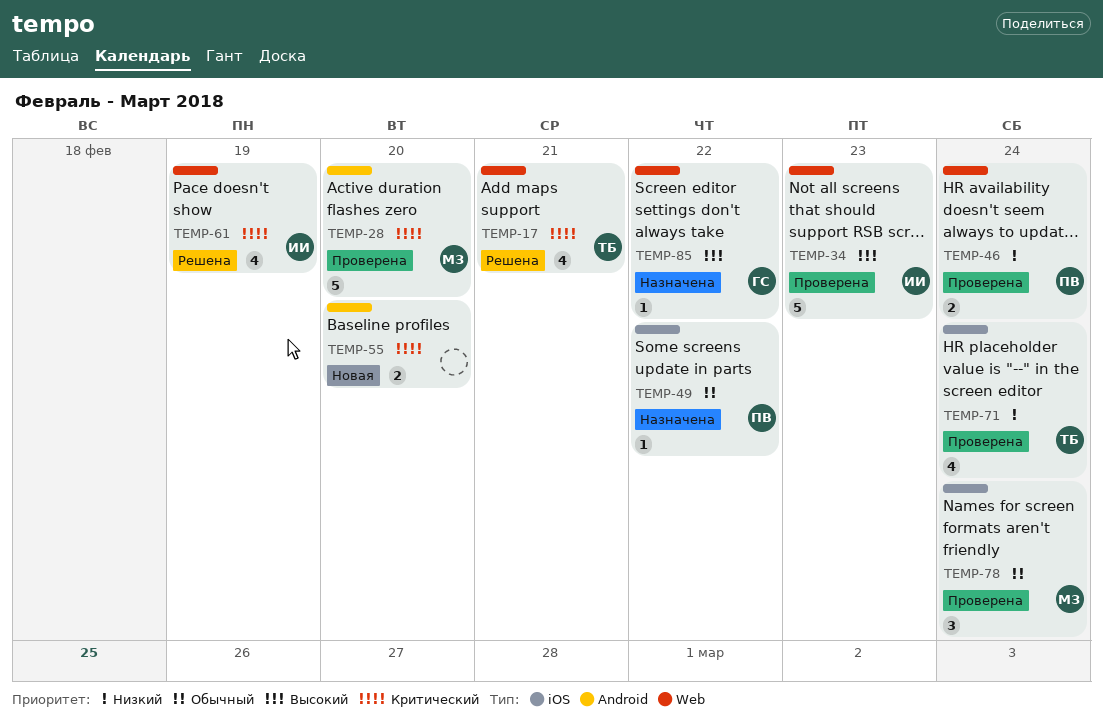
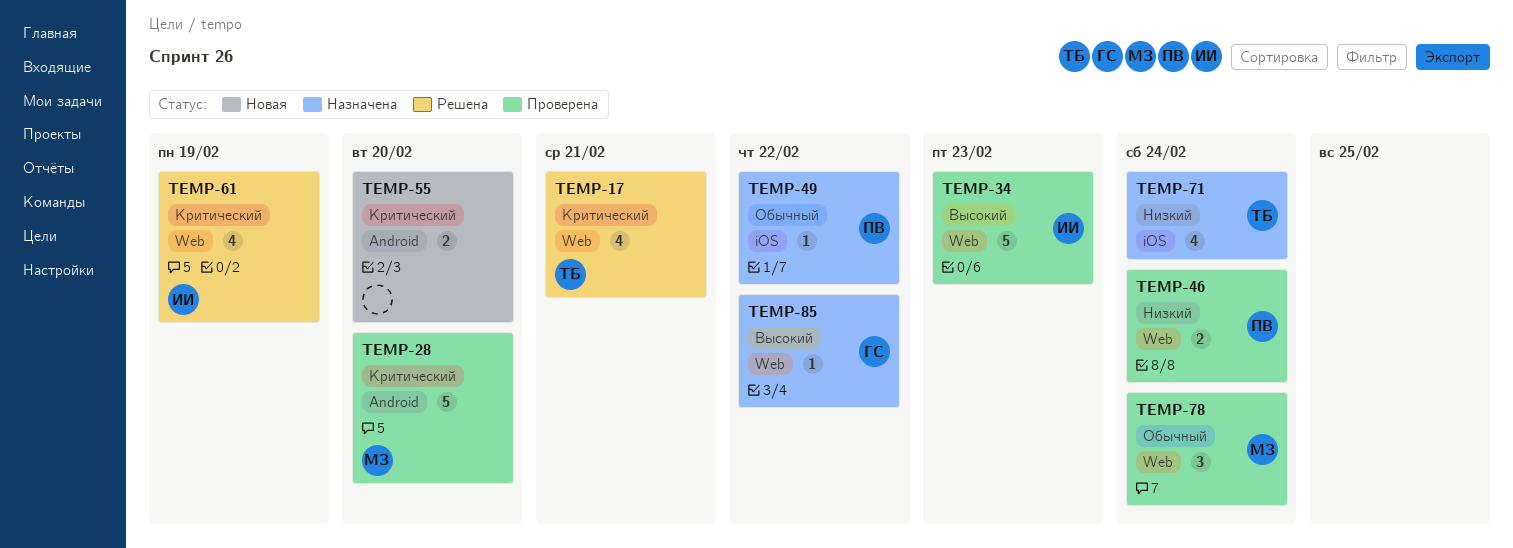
TEMP-71, status: Проверена -> Назначена
TEMP-78, label: iOS -> Web

